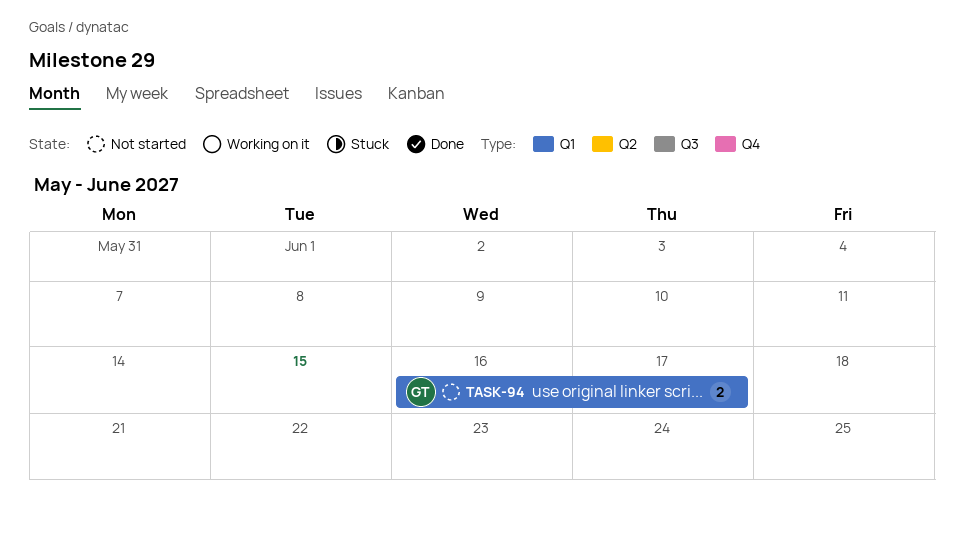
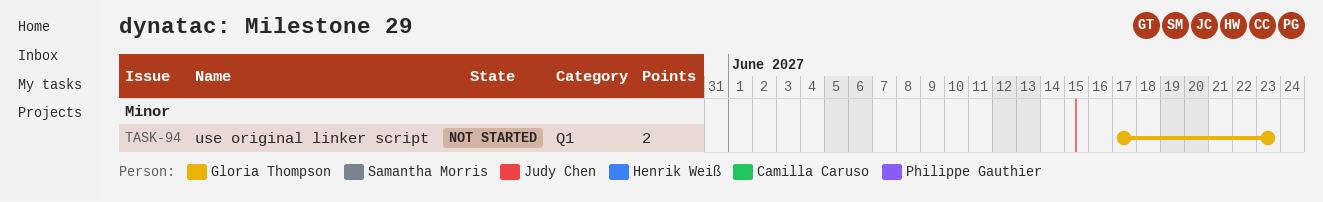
TASK-94, start: Jun 16 -> Jun 17
TASK-94, due: Jun 17 -> Jun 23

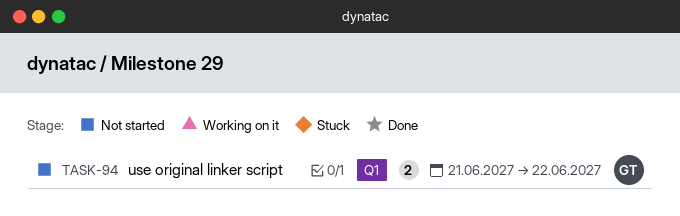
TASK-94, start: Jun 17 -> Jun 21
TASK-94, due: Jun 23 -> Jun 22

